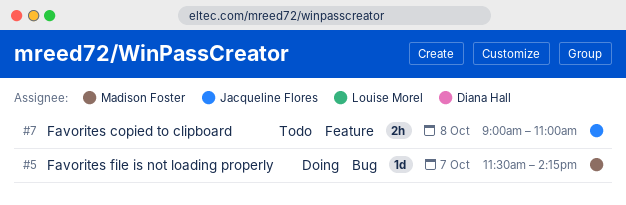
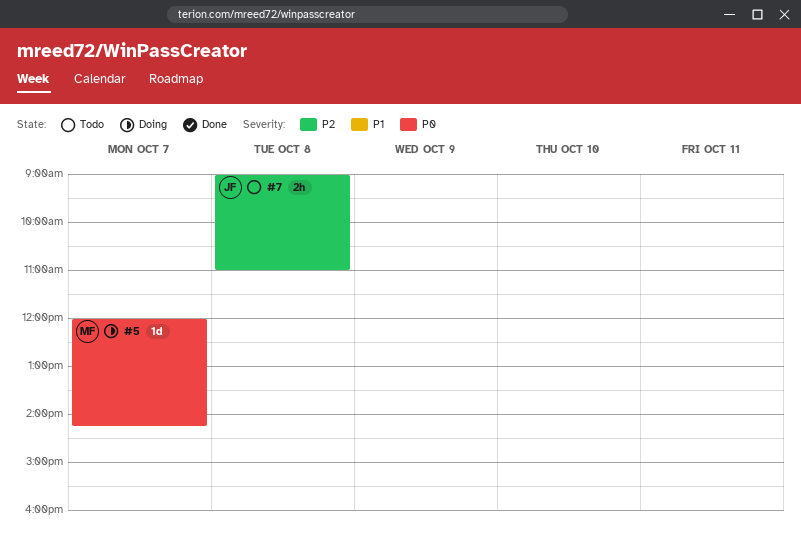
#5, begins: 11:30 -> 12:00

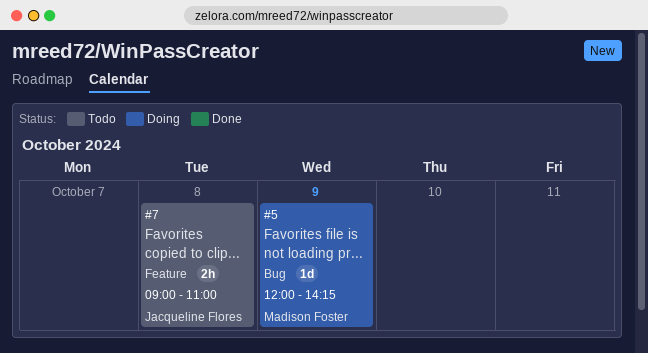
#5, day: Oct 7 -> Oct 9

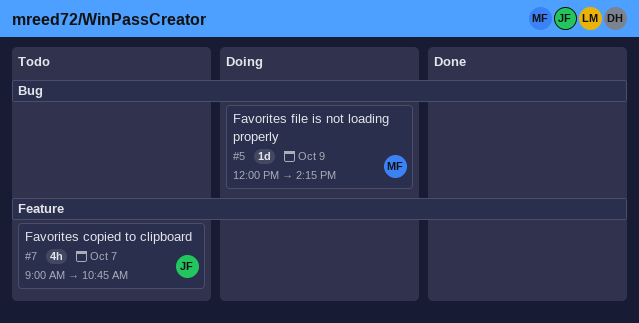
#7, estimate: 2h -> 4h
#7, day: Oct 8 -> Oct 7
#7, ends: 11:00 -> 10:45

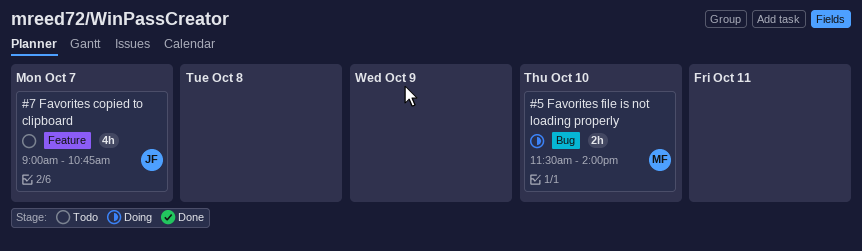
#5, estimate: 1d -> 2h
#5, day: Oct 9 -> Oct 10
#5, begins: 12:00 -> 11:30
#5, ends: 14:15 -> 14:00

